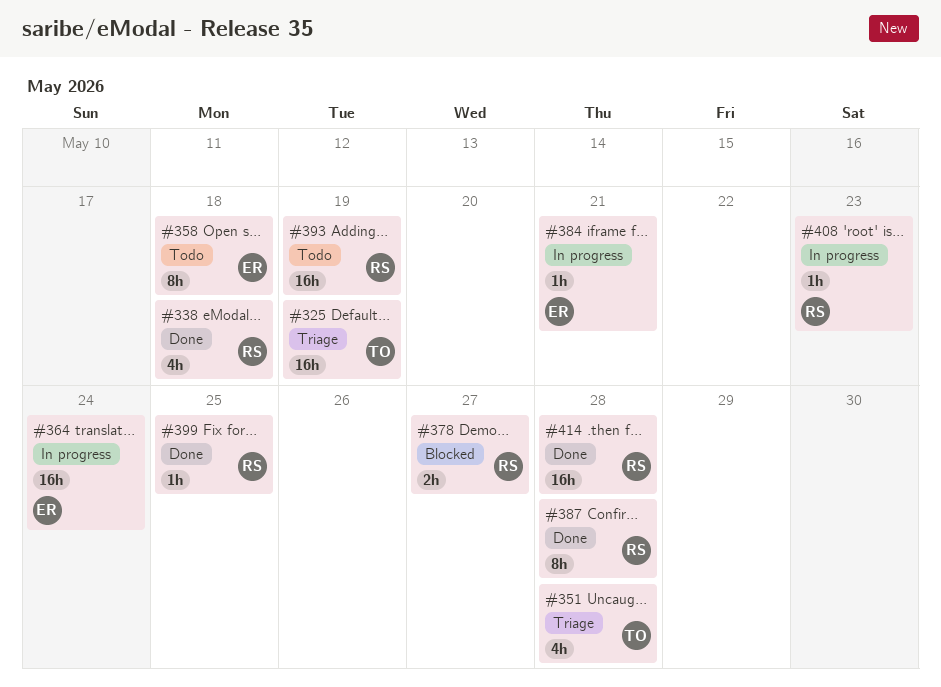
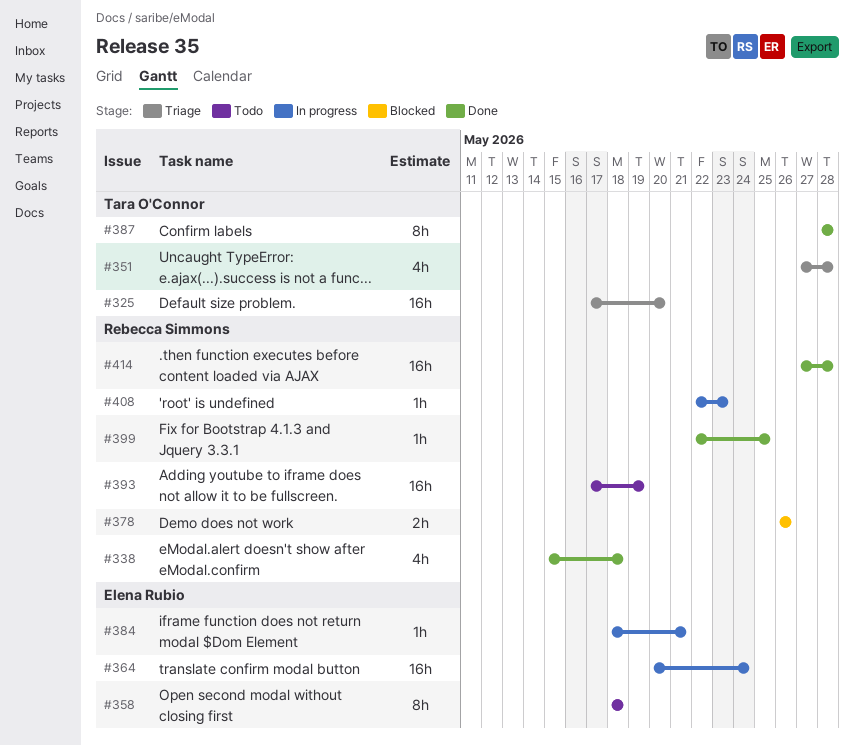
#325, due: May 19 -> May 20
#378, due: May 27 -> May 26
#387, owner: Rebecca Simmons -> Tara O'Connor

